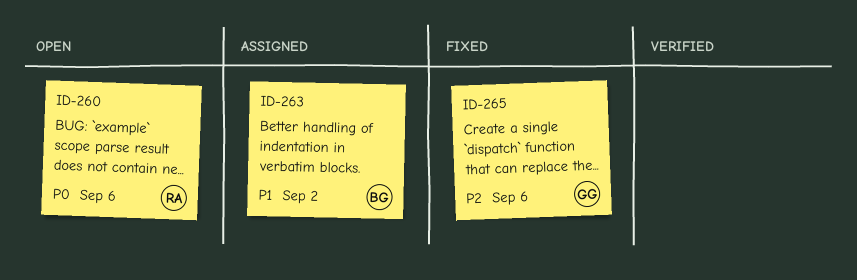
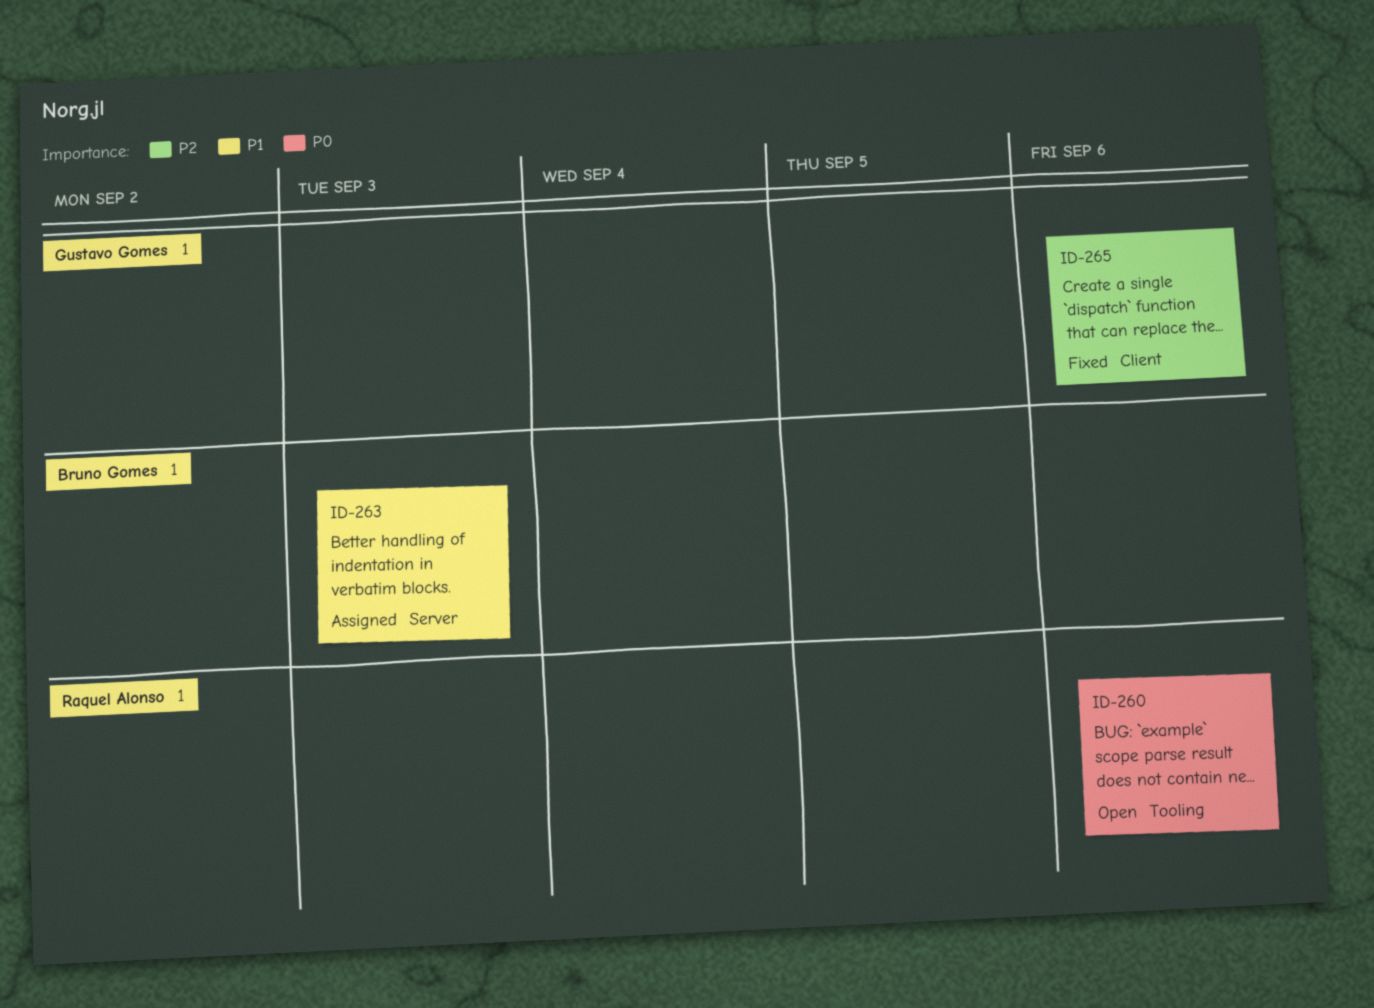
ID-263, due: Sep 2 -> Sep 3

